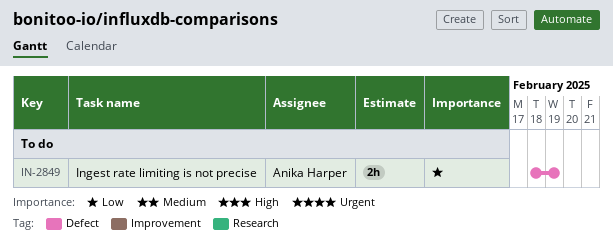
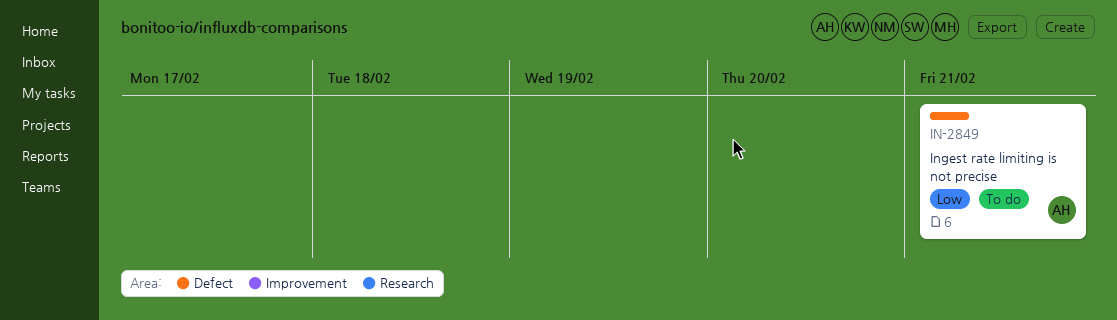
IN-2849, due: Feb 19 -> Feb 21

